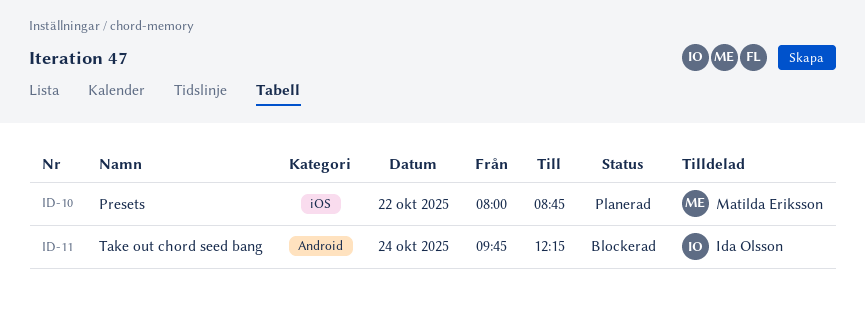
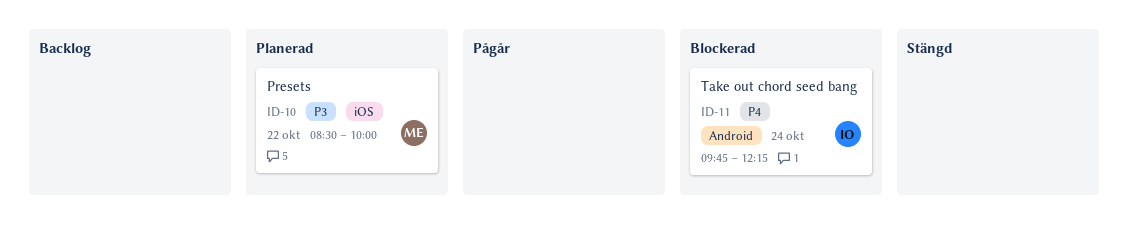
ID-10, begins: 08:00 -> 08:30
ID-10, ends: 08:45 -> 10:00

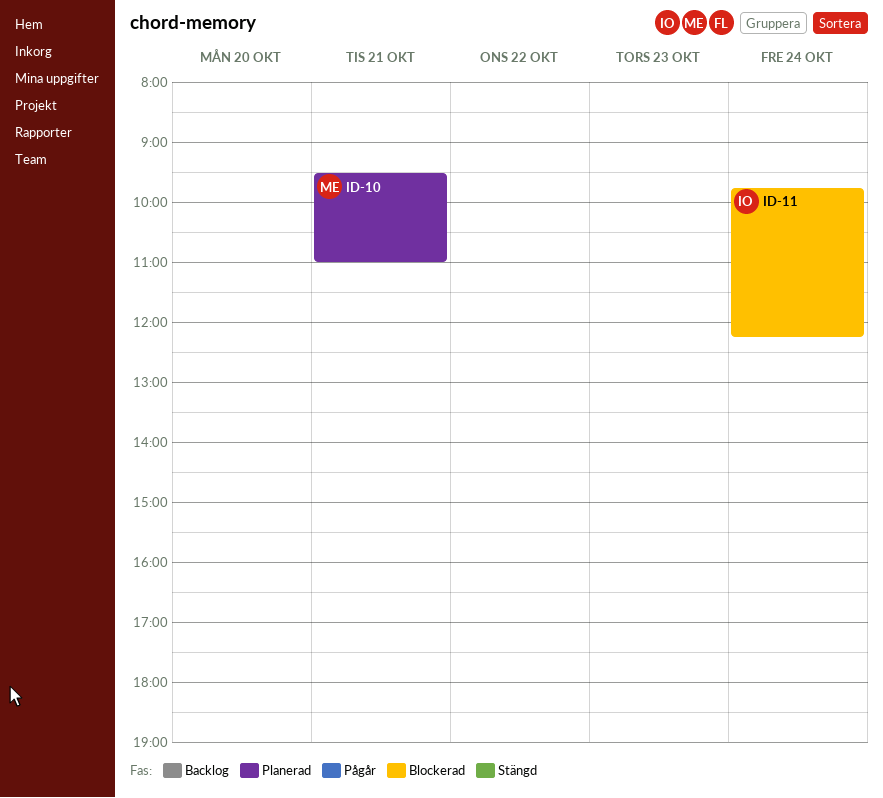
ID-10, day: Oct 22 -> Oct 21
ID-10, begins: 08:30 -> 09:30
ID-10, ends: 10:00 -> 11:00

